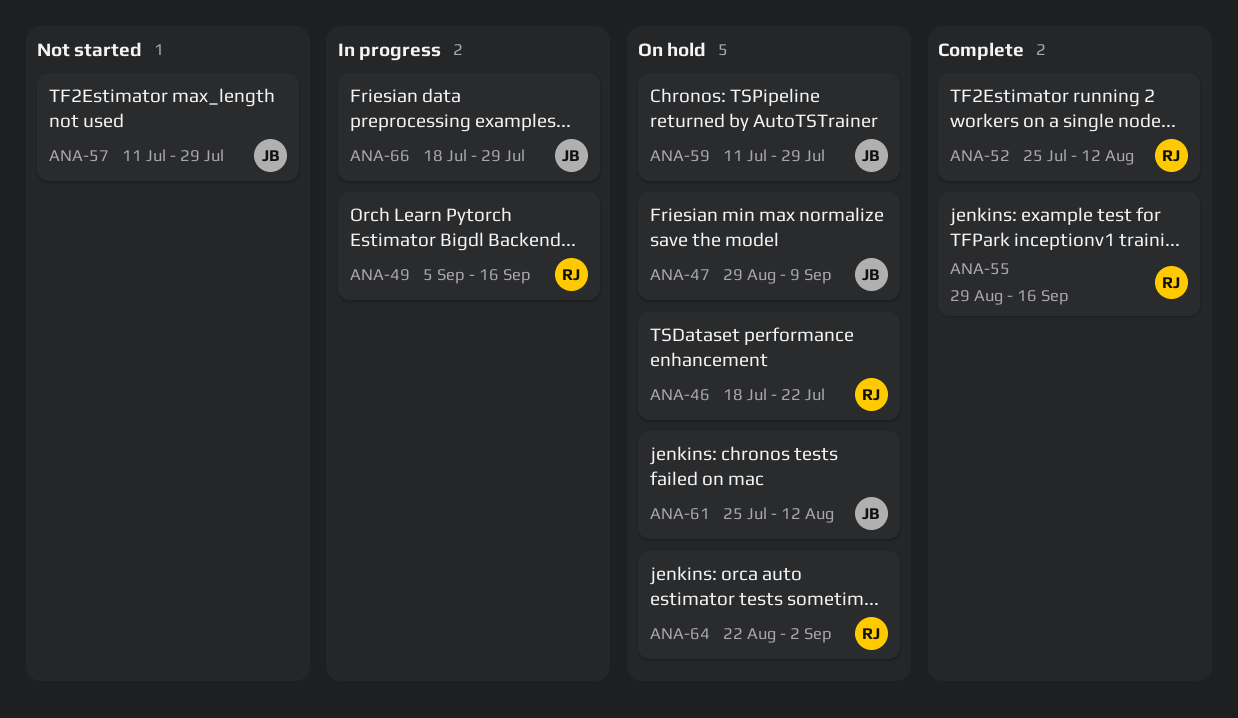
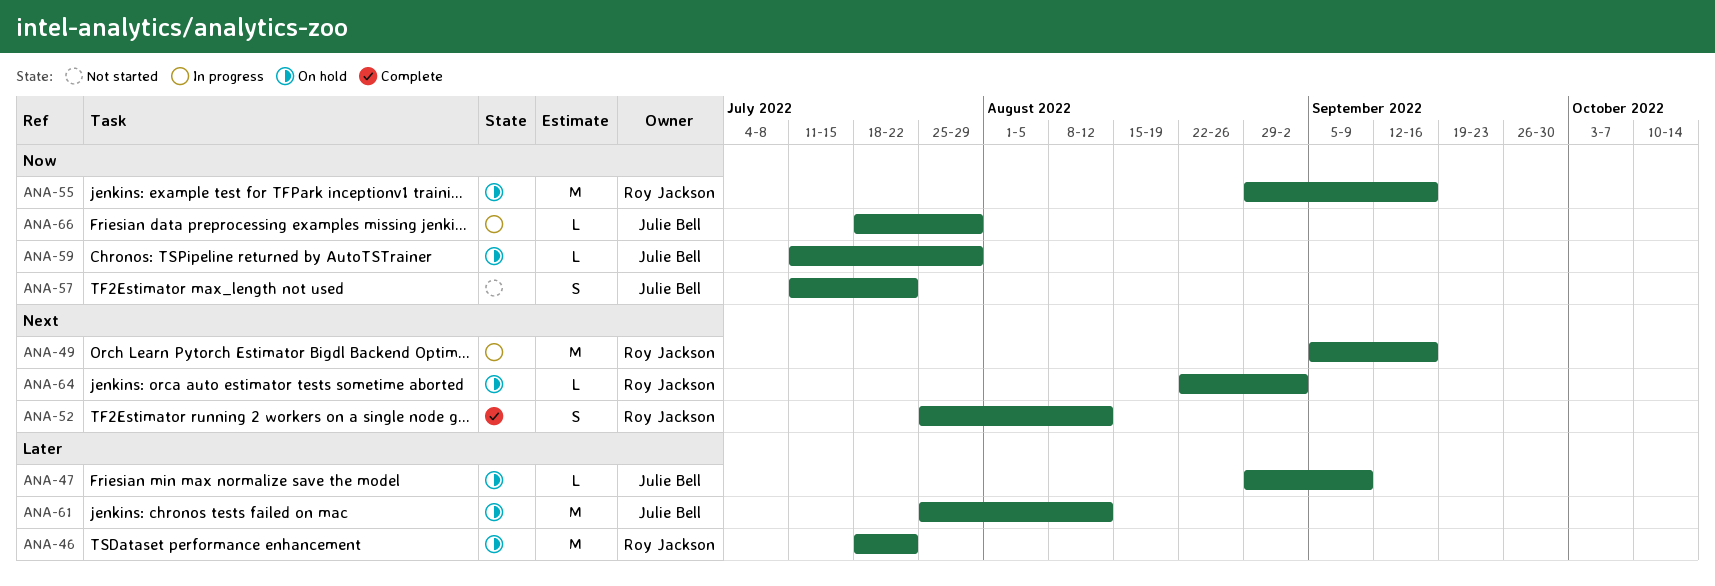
ANA-55, status: Complete -> On hold
ANA-57, due: Jul 29 -> Jul 22

